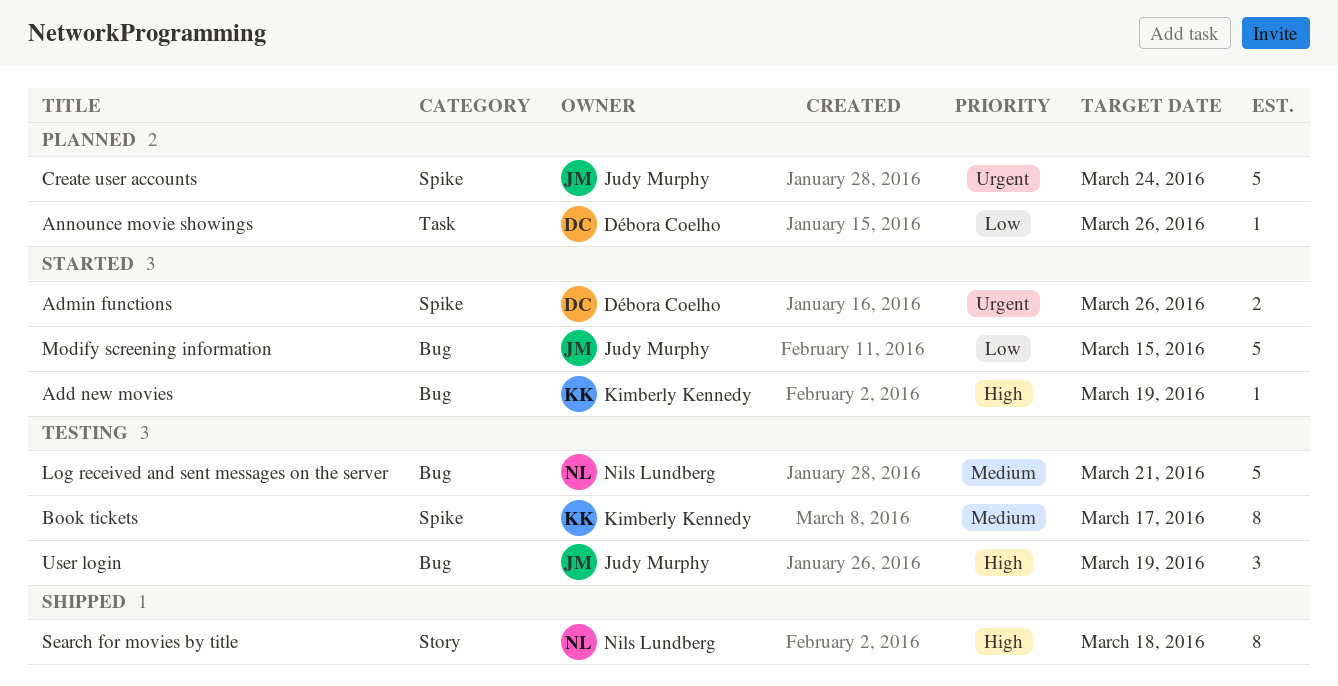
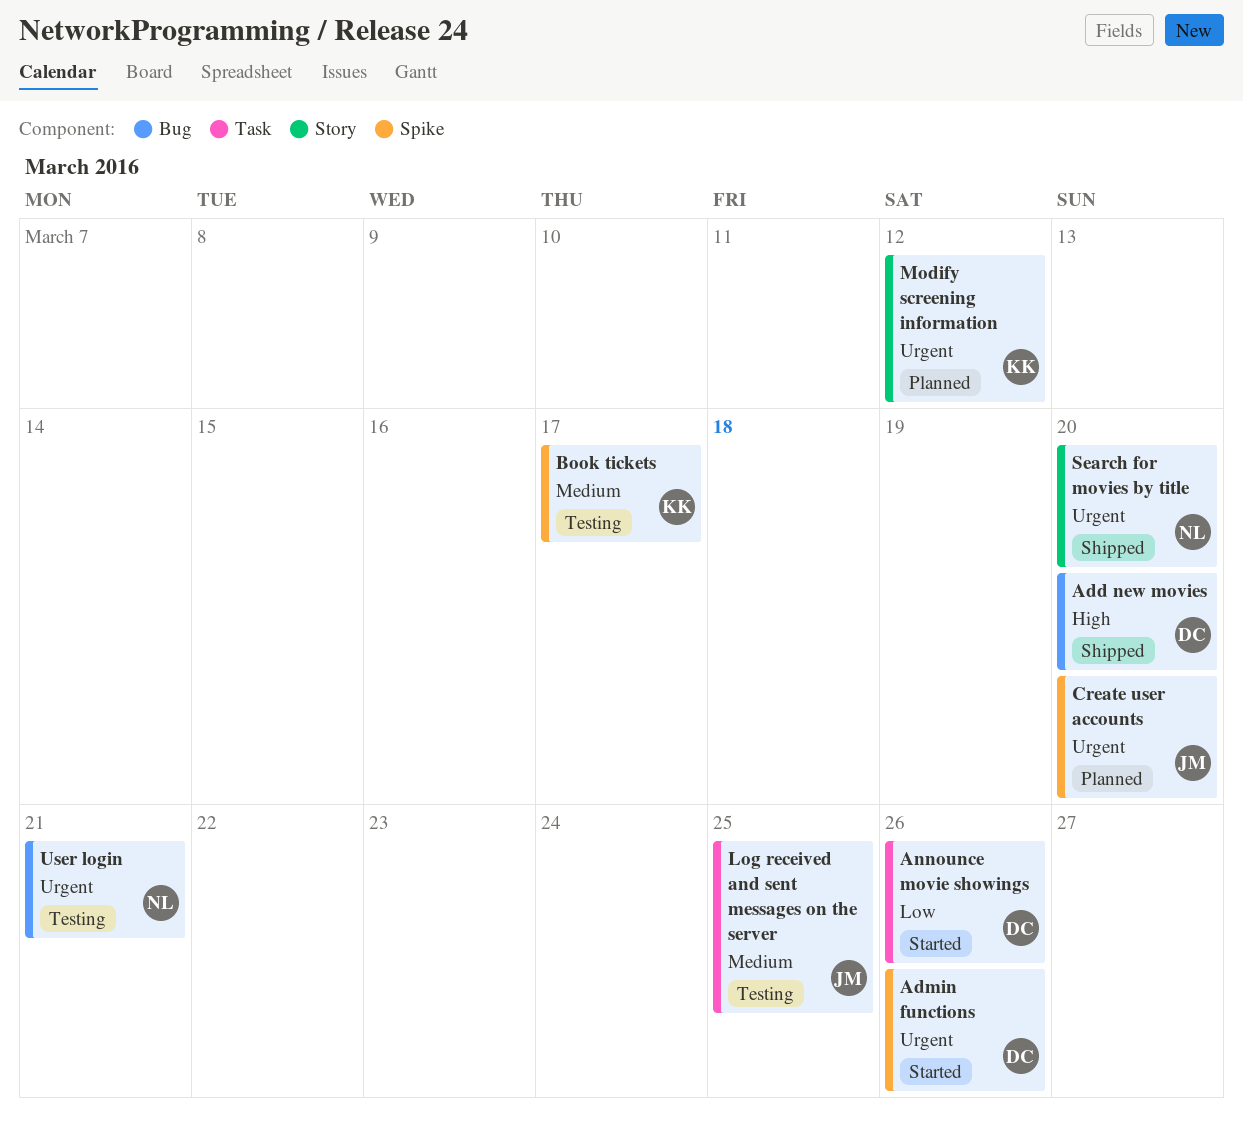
Add new movies, status: Started -> Shipped
Add new movies, owner: Kimberly Kennedy -> Débora Coelho
Add new movies, due: Mar 19 -> Mar 20
Announce movie showings, status: Planned -> Started
Create user accounts, due: Mar 24 -> Mar 20
Log received and sent messages on the server, owner: Nils Lundberg -> Judy Murphy
Log received and sent messages on the server, label: Bug -> Task
Log received and sent messages on the server, due: Mar 21 -> Mar 25
Modify screening information, status: Started -> Planned
Modify screening information, owner: Judy Murphy -> Kimberly Kennedy
Modify screening information, priority: Low -> Urgent
Modify screening information, label: Bug -> Story
Modify screening information, due: Mar 15 -> Mar 12
Search for movies by title, priority: High -> Urgent
Search for movies by title, due: Mar 18 -> Mar 20
User login, owner: Judy Murphy -> Nils Lundberg
User login, priority: High -> Urgent
User login, due: Mar 19 -> Mar 21

